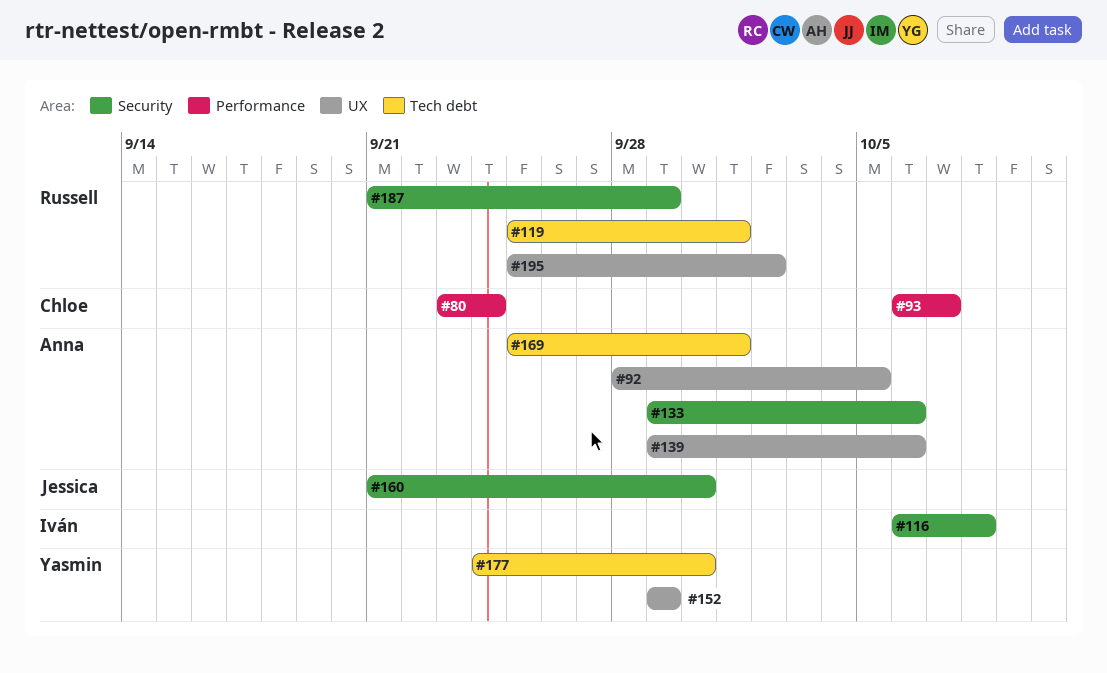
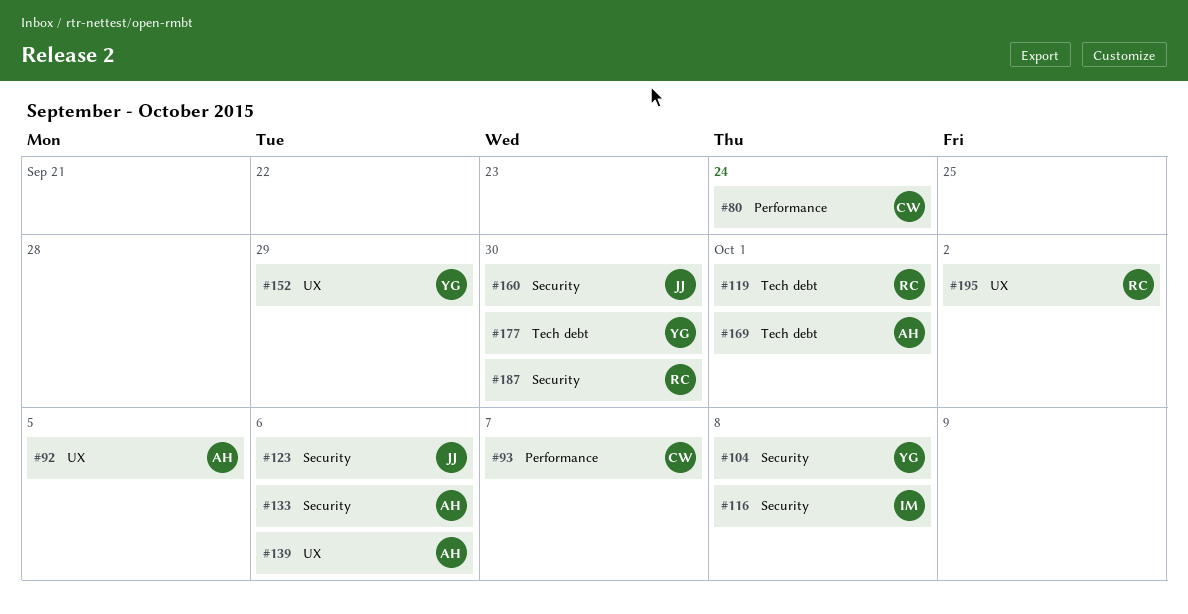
#104: none -> present
#123: none -> present
#187, due: Sep 29 -> Sep 30

